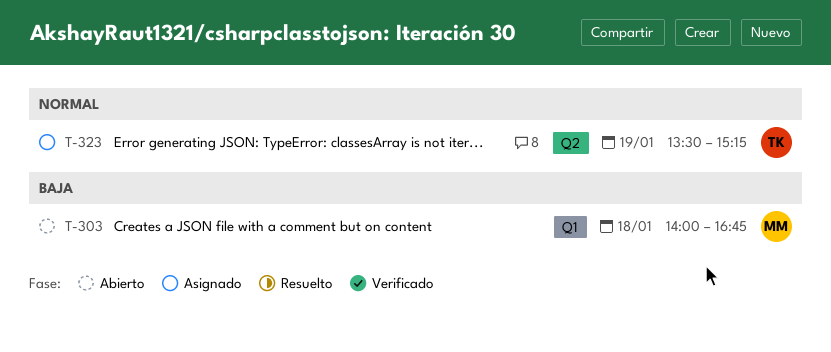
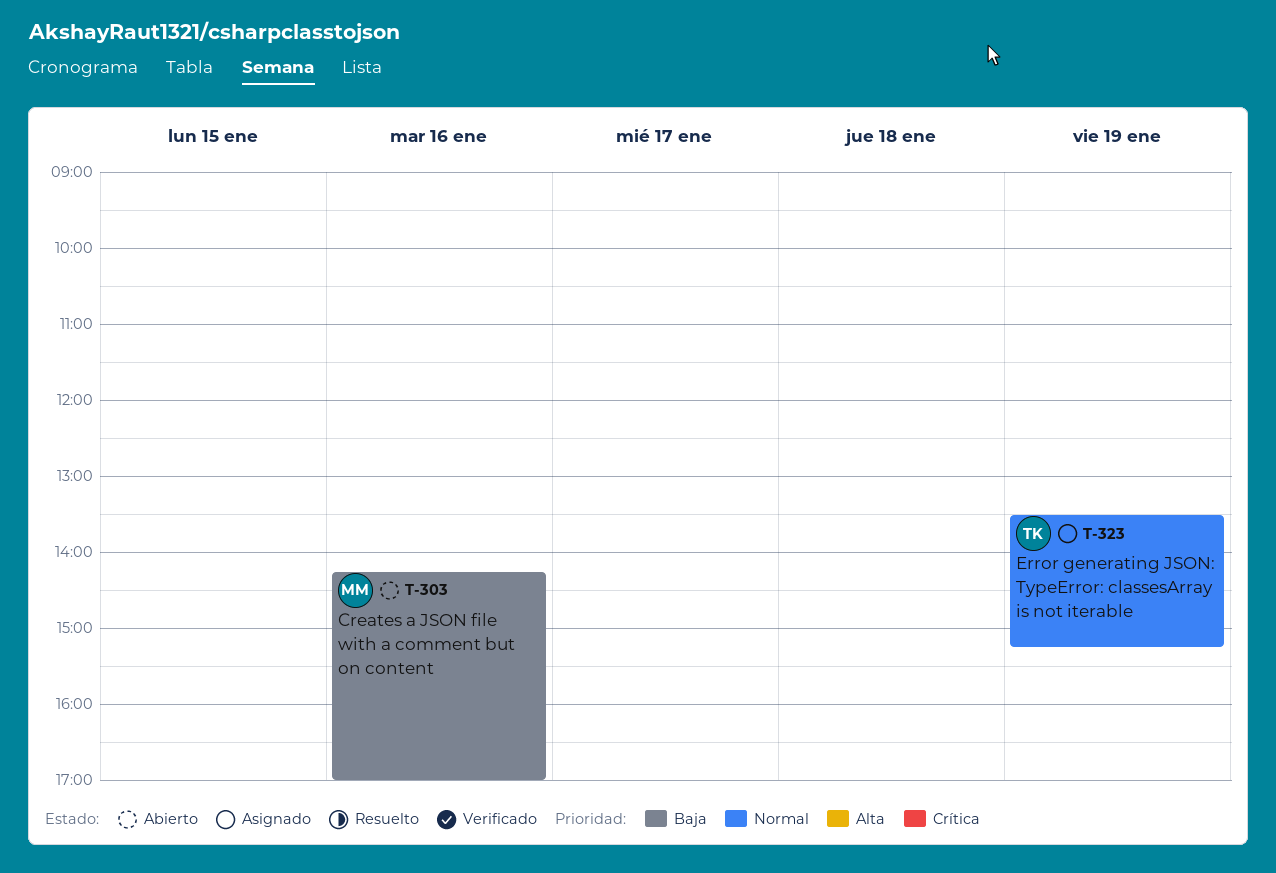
T-303, day: Jan 18 -> Jan 16
T-303, begins: 14:00 -> 14:15
T-303, ends: 16:45 -> 17:00

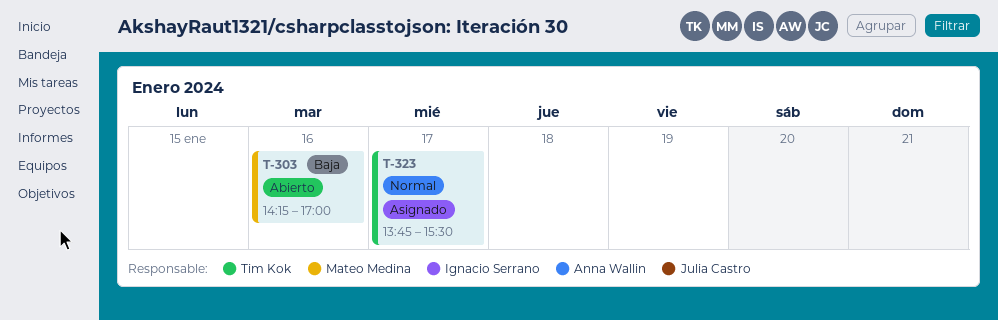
T-323, day: Jan 19 -> Jan 17
T-323, begins: 13:30 -> 13:45
T-323, ends: 15:15 -> 15:30

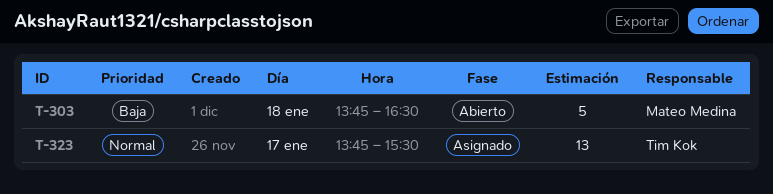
T-303, day: Jan 16 -> Jan 18
T-303, begins: 14:15 -> 13:45
T-303, ends: 17:00 -> 16:30

